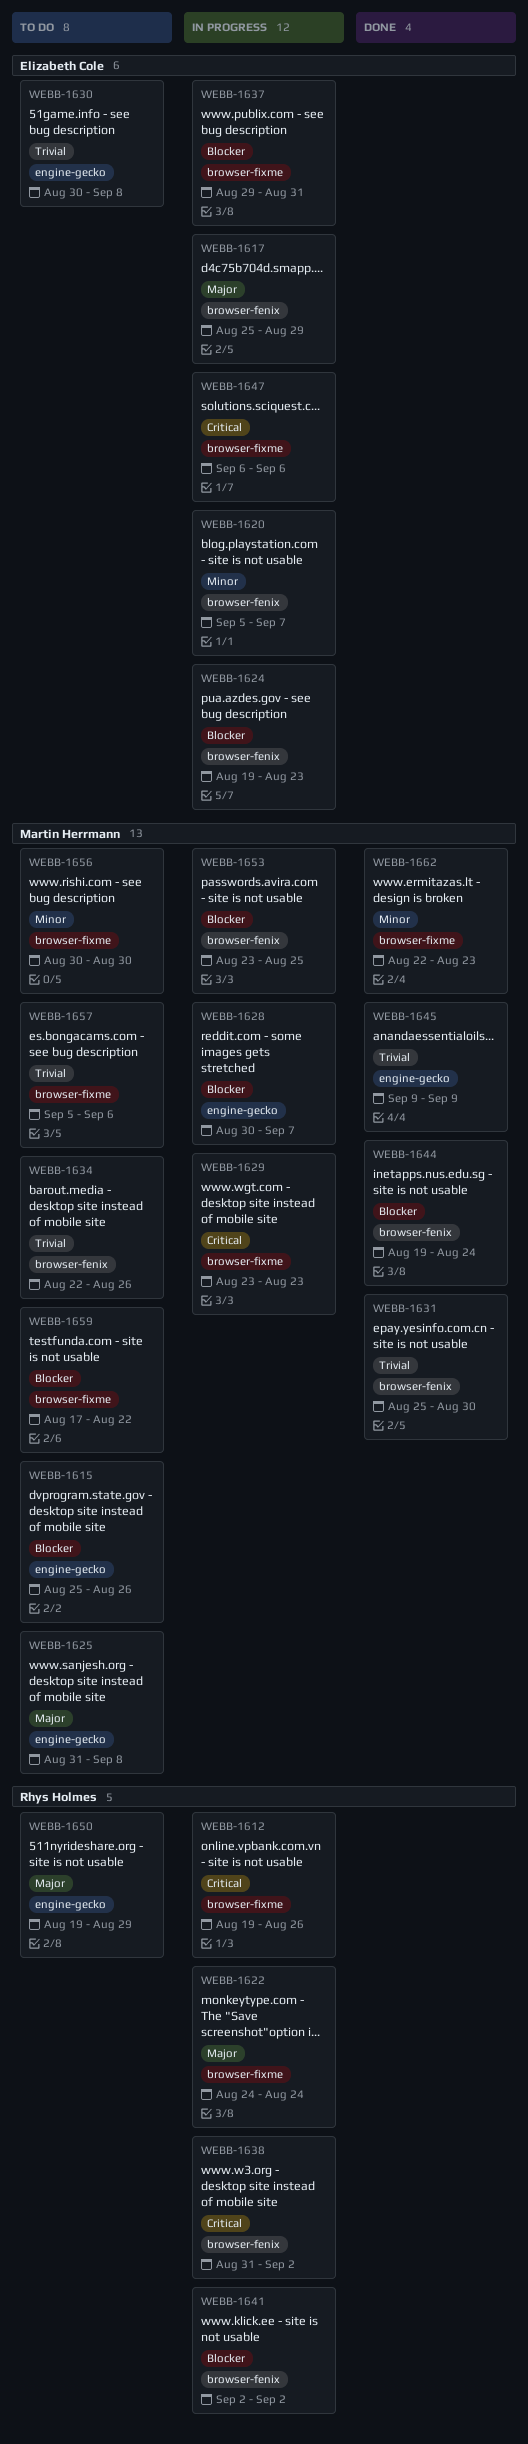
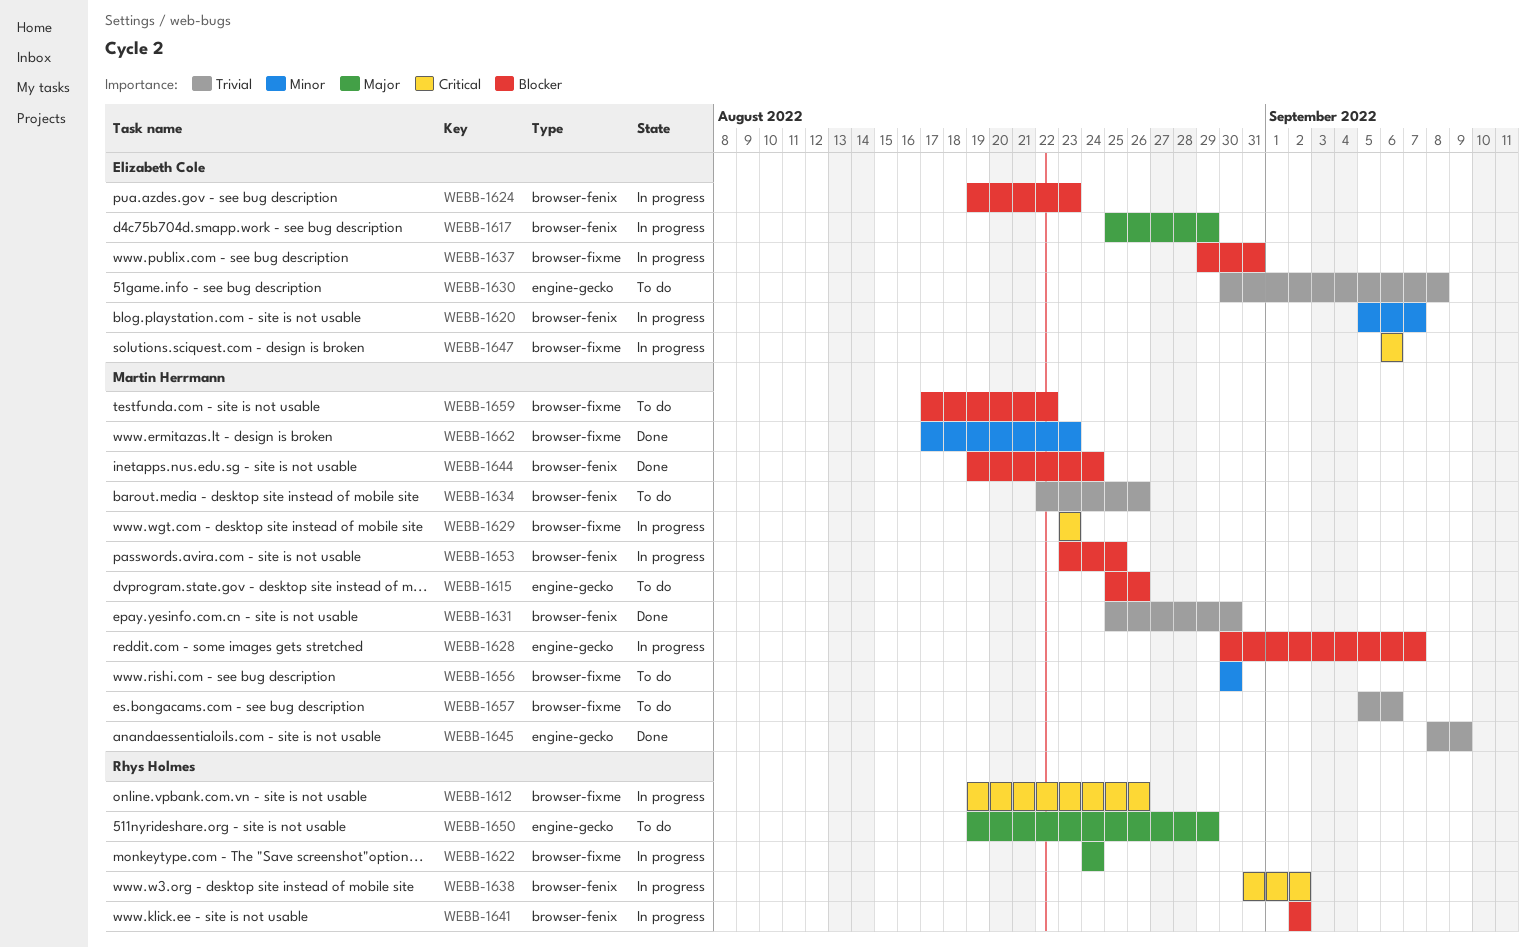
WEBB-1625: present -> none
WEBB-1645, start: Sep 9 -> Sep 8
WEBB-1662, start: Aug 22 -> Aug 17

